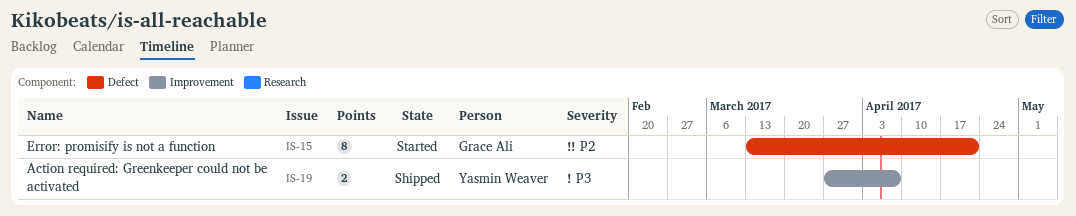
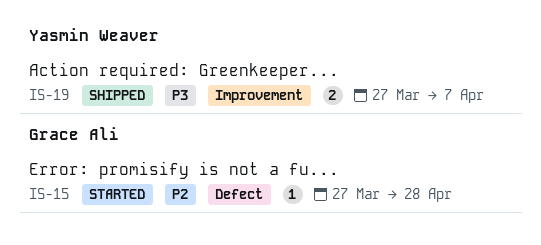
IS-15, estimate: 8 -> 1
IS-15, start: Mar 13 -> Mar 27
IS-15, due: Apr 21 -> Apr 28

